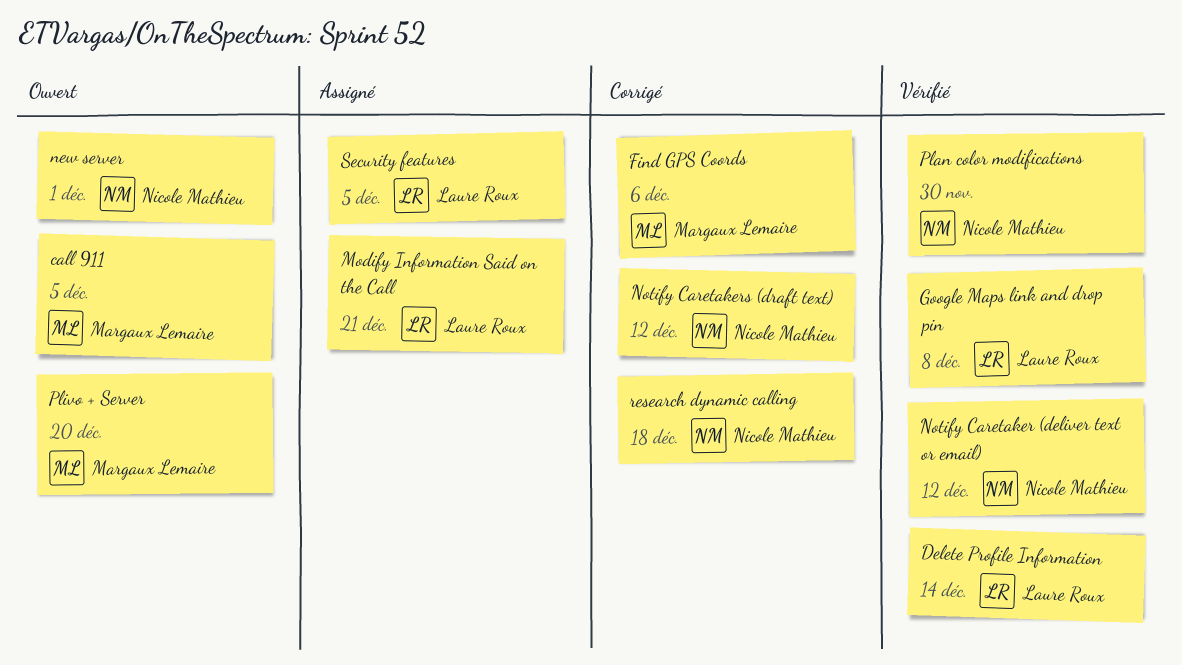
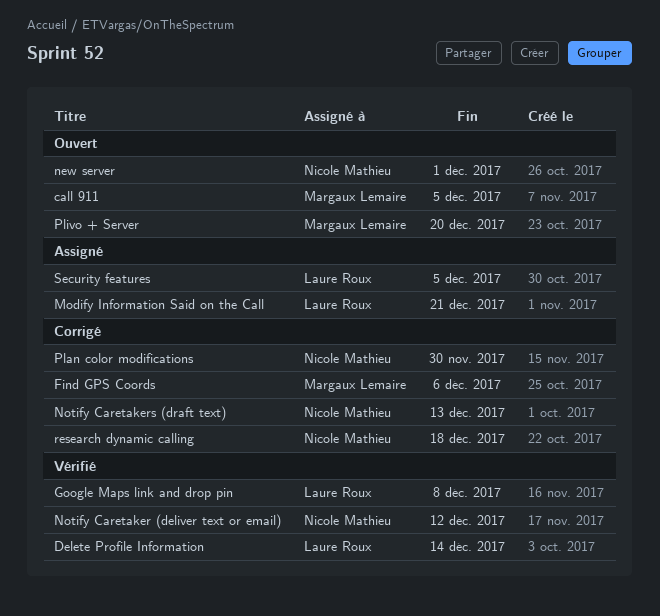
Notify Caretakers (draft text), due: Dec 12 -> Dec 13
Plan color modifications, status: Vérifié -> Corrigé

